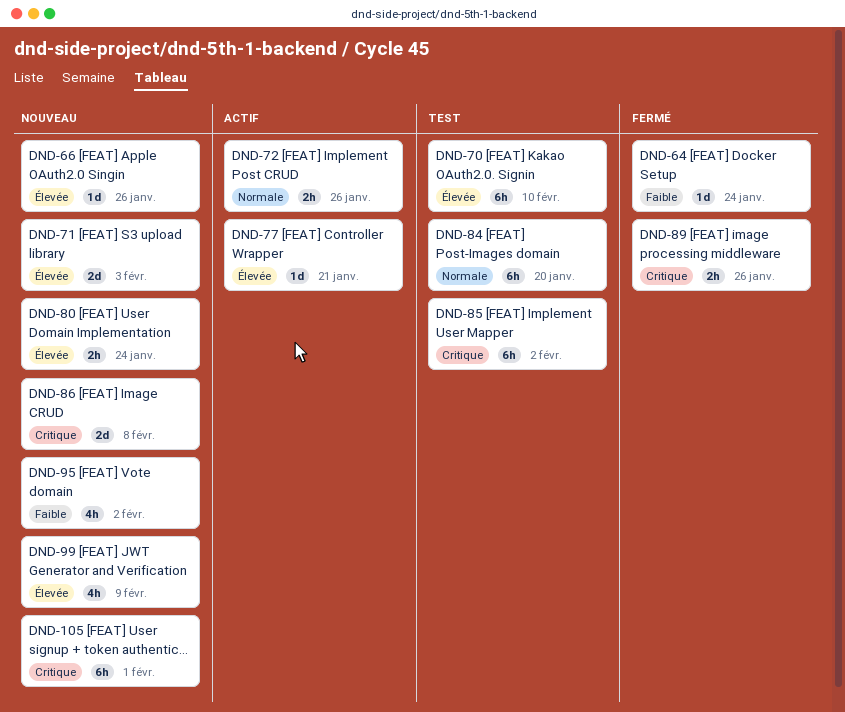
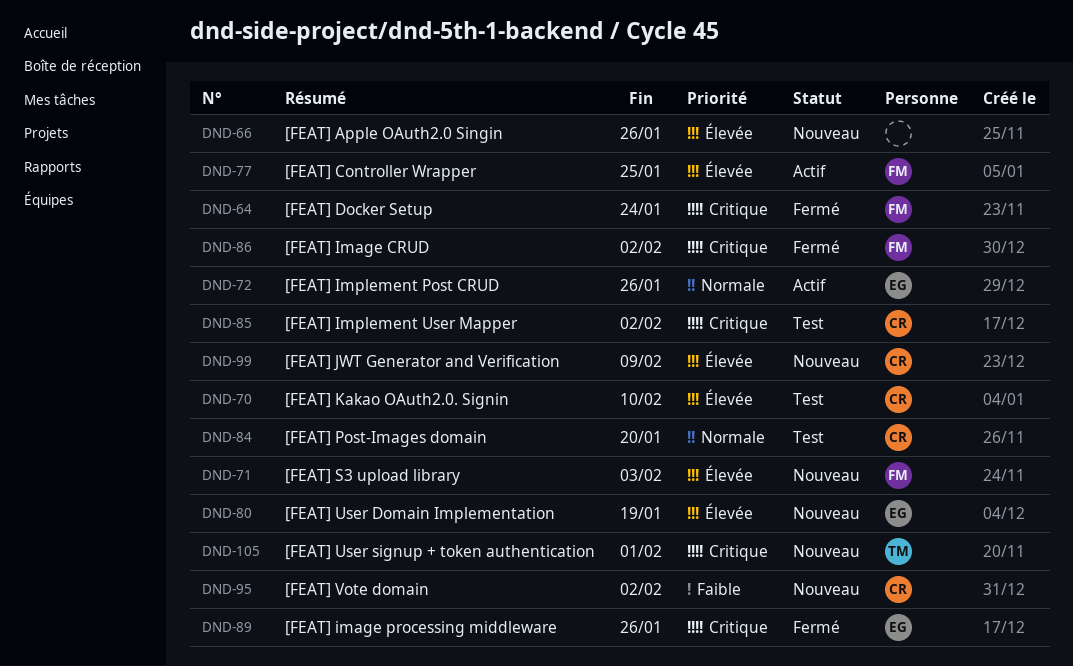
DND-64, priority: Faible -> Critique
DND-77, due: Jan 21 -> Jan 25
DND-80, due: Jan 24 -> Jan 19
DND-86, status: Nouveau -> Fermé
DND-86, due: Feb 8 -> Feb 2

